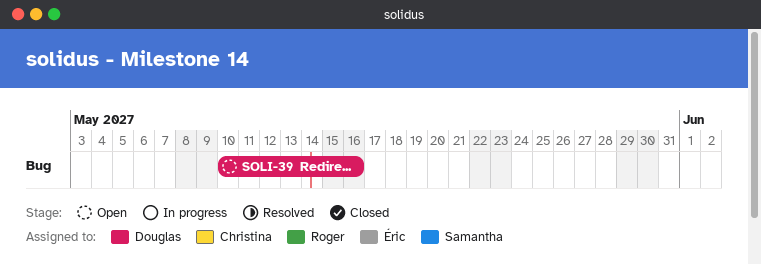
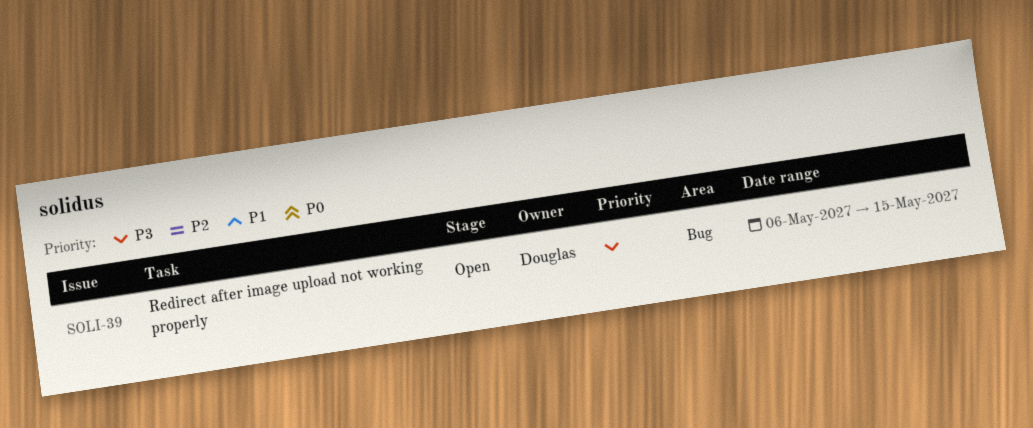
SOLI-39, start: May 10 -> May 6
SOLI-39, due: May 16 -> May 15

